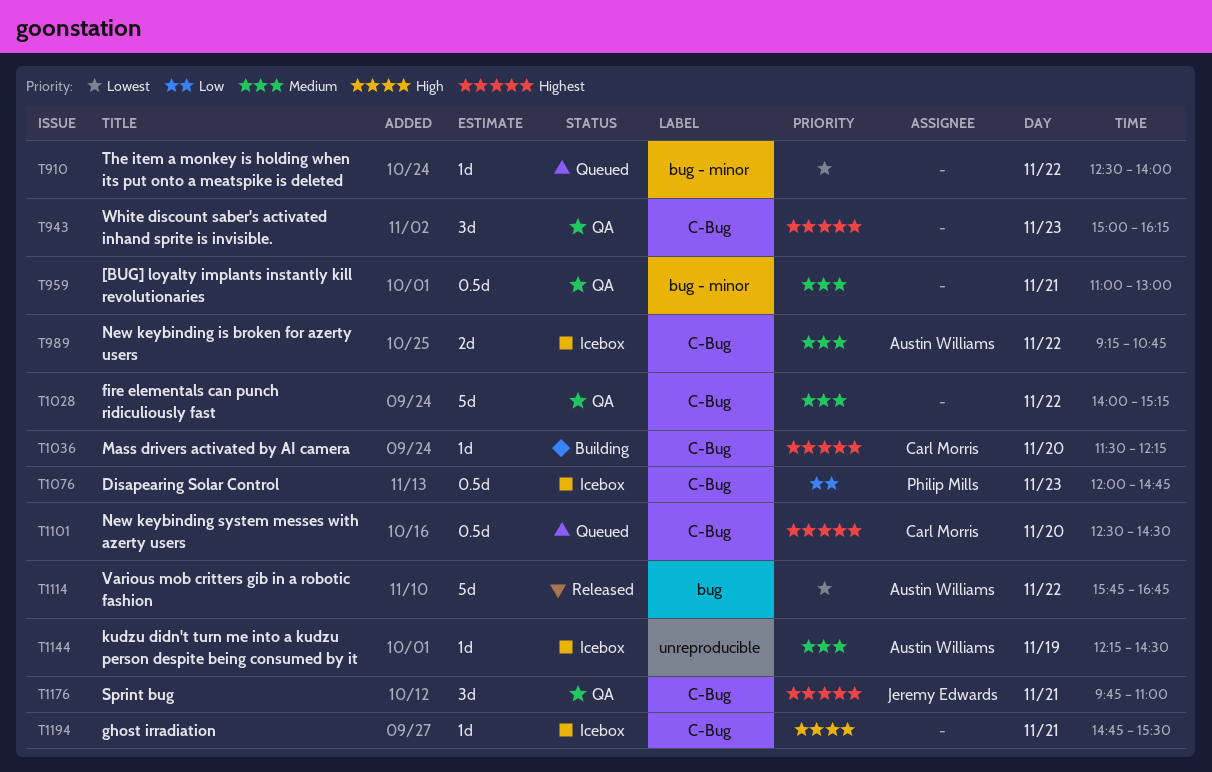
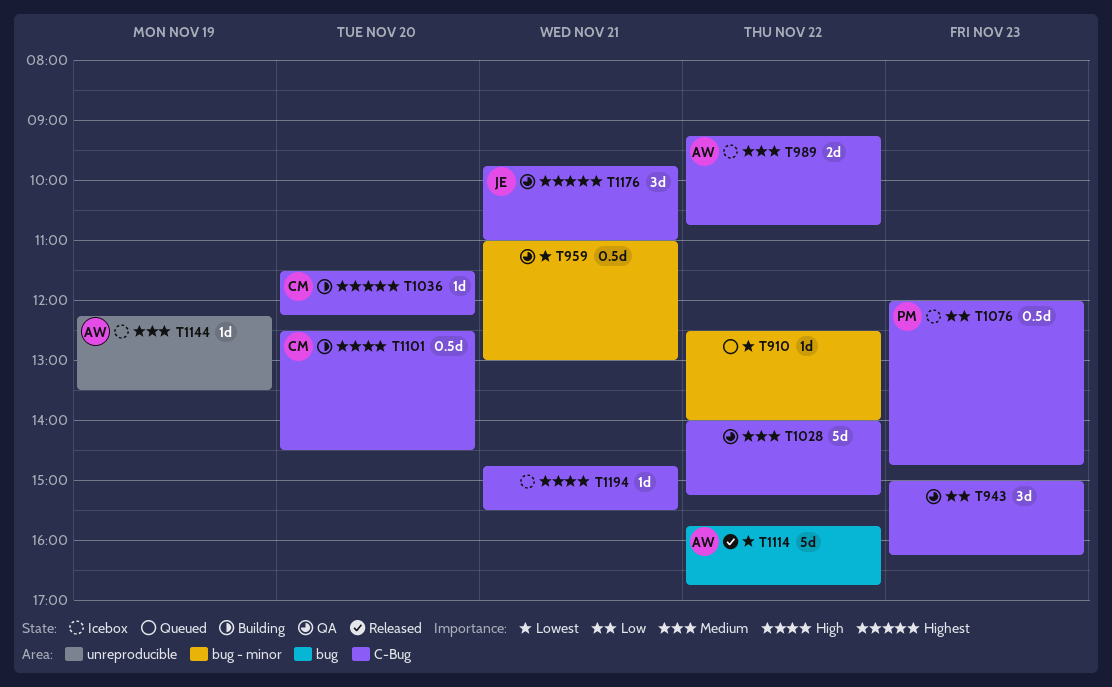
T943, priority: Highest -> Low
T959, priority: Medium -> Lowest
T1101, status: Queued -> Building
T1101, priority: Highest -> High
T1144, ends: 14:30 -> 13:30

